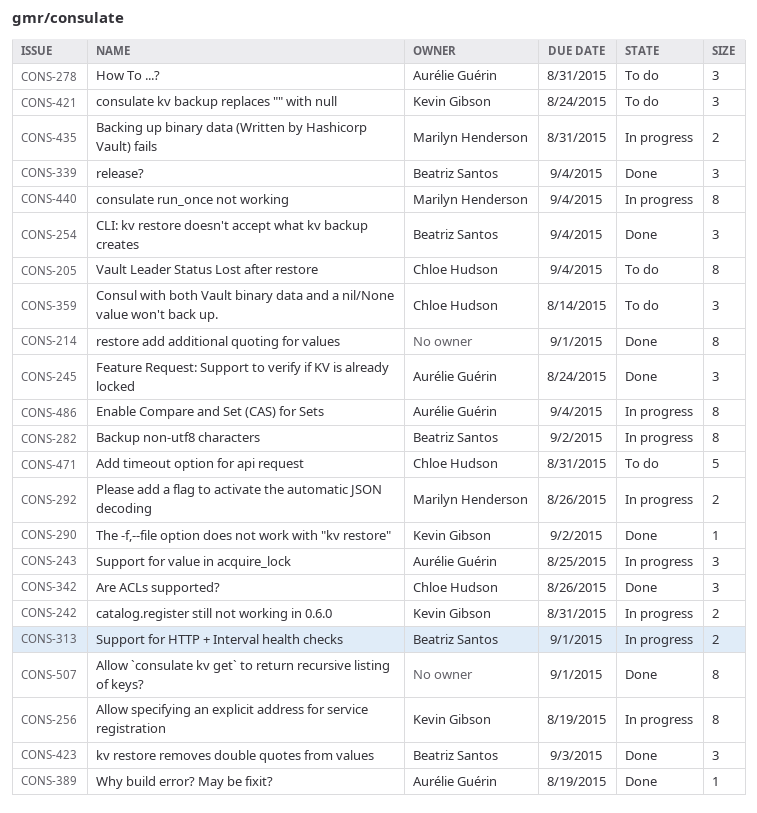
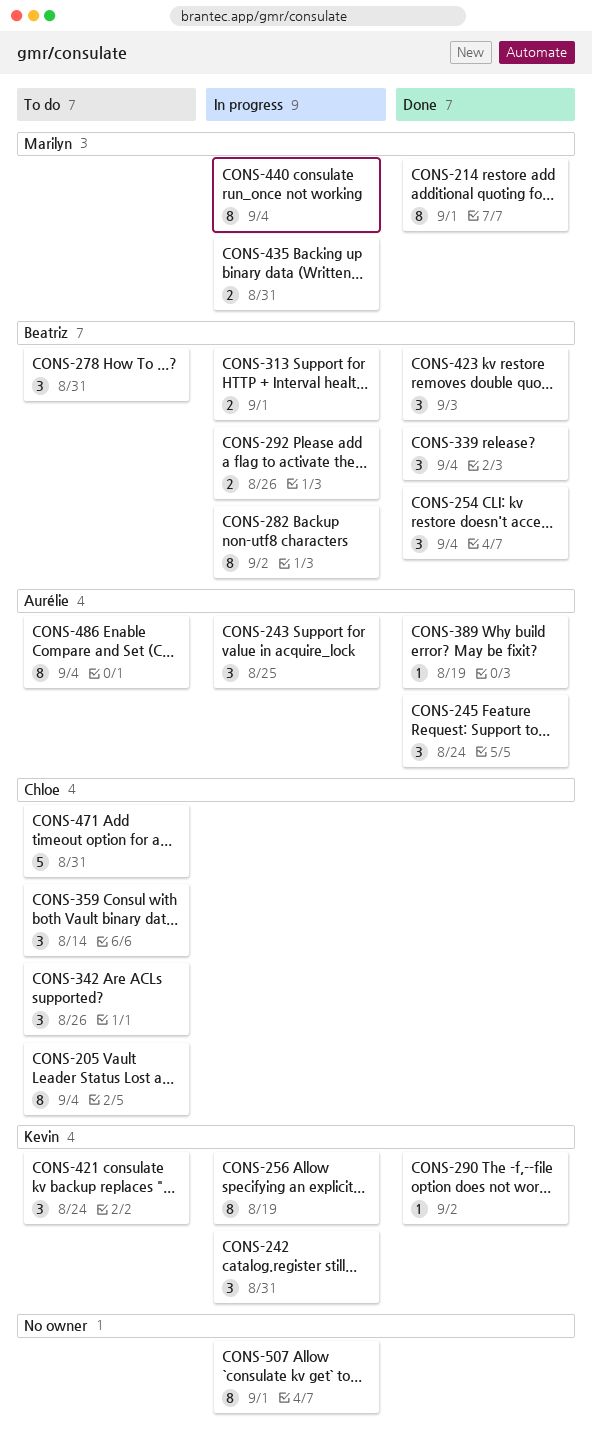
CONS-214, owner: none -> Marilyn Henderson
CONS-242, estimate: 2 -> 3
CONS-278, owner: Aurélie Guérin -> Beatriz Santos
CONS-292, owner: Marilyn Henderson -> Beatriz Santos
CONS-342, status: Done -> To do
CONS-486, status: In progress -> To do
CONS-507, status: Done -> In progress

